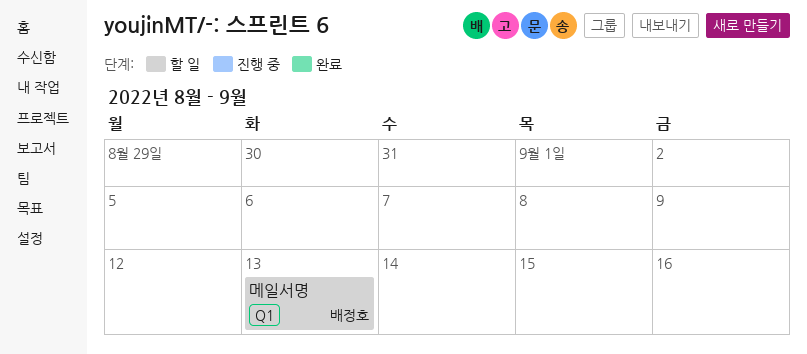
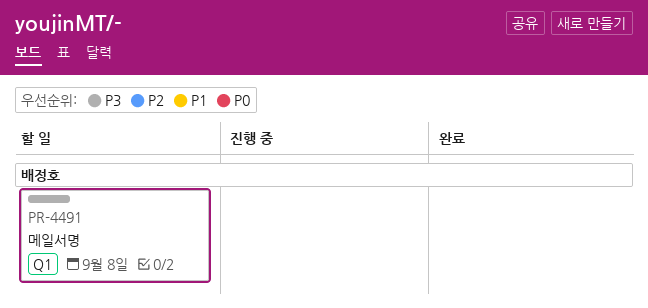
메일서명, due: Sep 13 -> Sep 8

